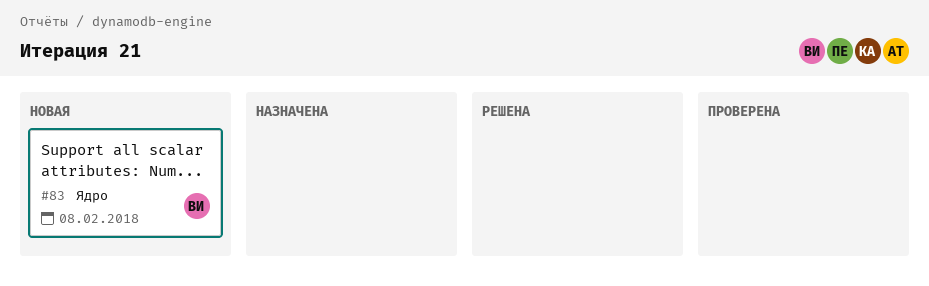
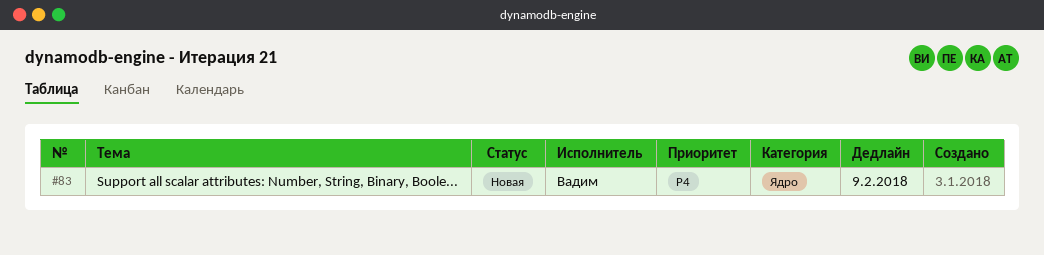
#83, due: Feb 8 -> Feb 9

